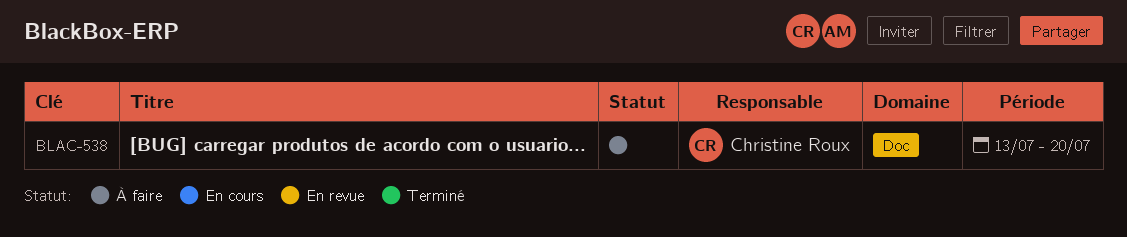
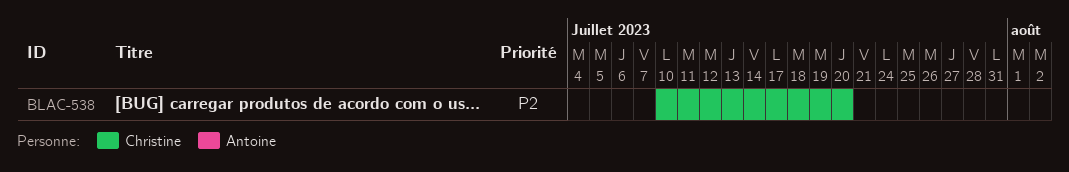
BLAC-538, start: Jul 13 -> Jul 10

